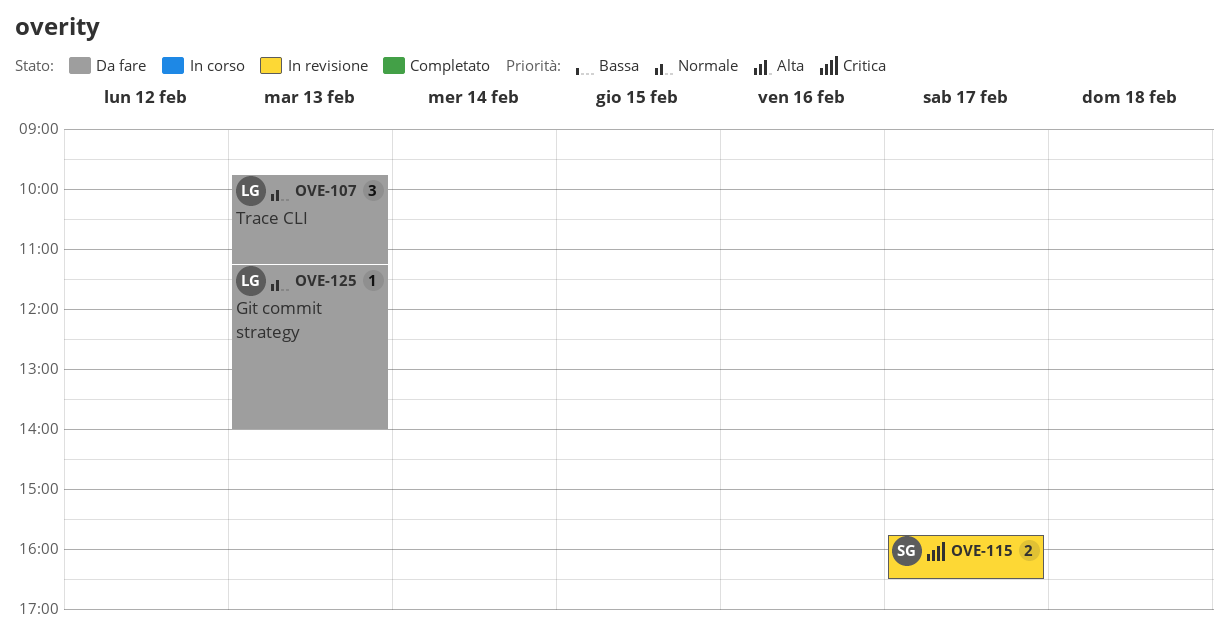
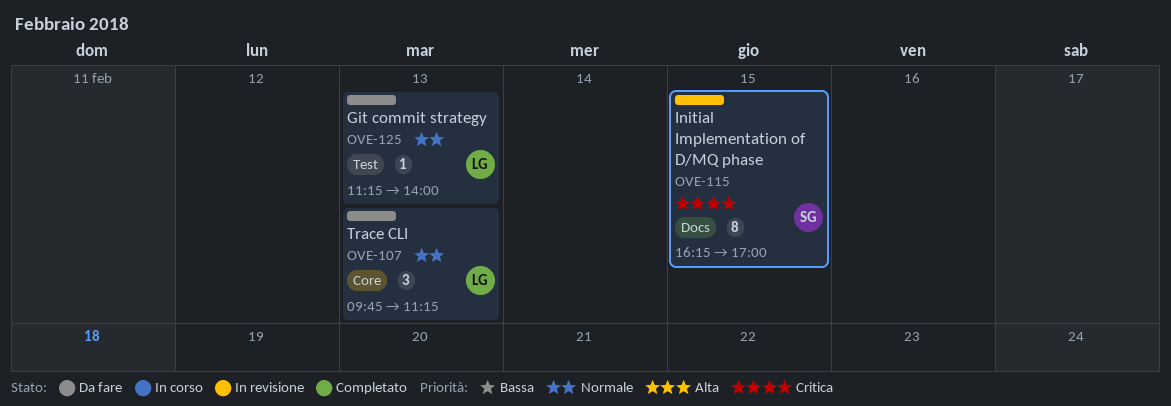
OVE-115, estimate: 2 -> 8
OVE-115, day: Feb 17 -> Feb 15
OVE-115, begins: 15:45 -> 16:15
OVE-115, ends: 16:30 -> 17:00

